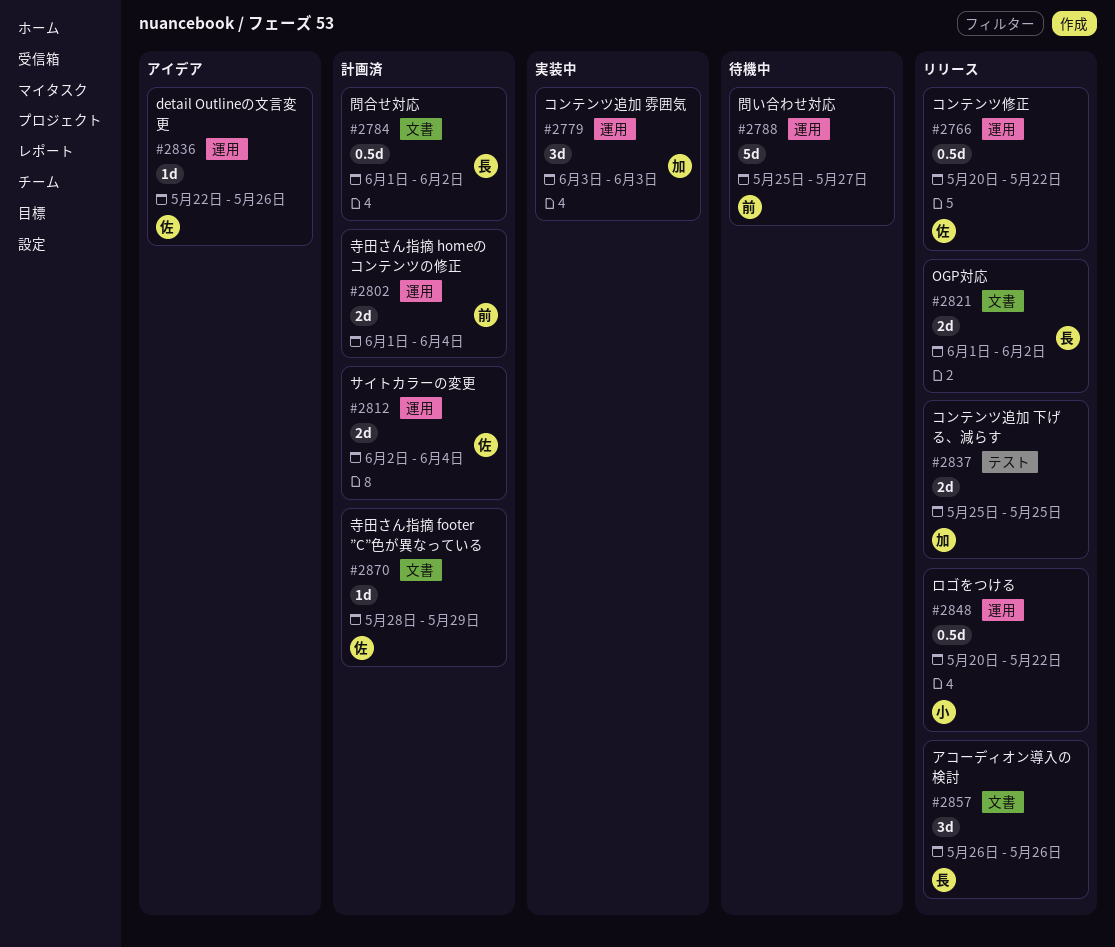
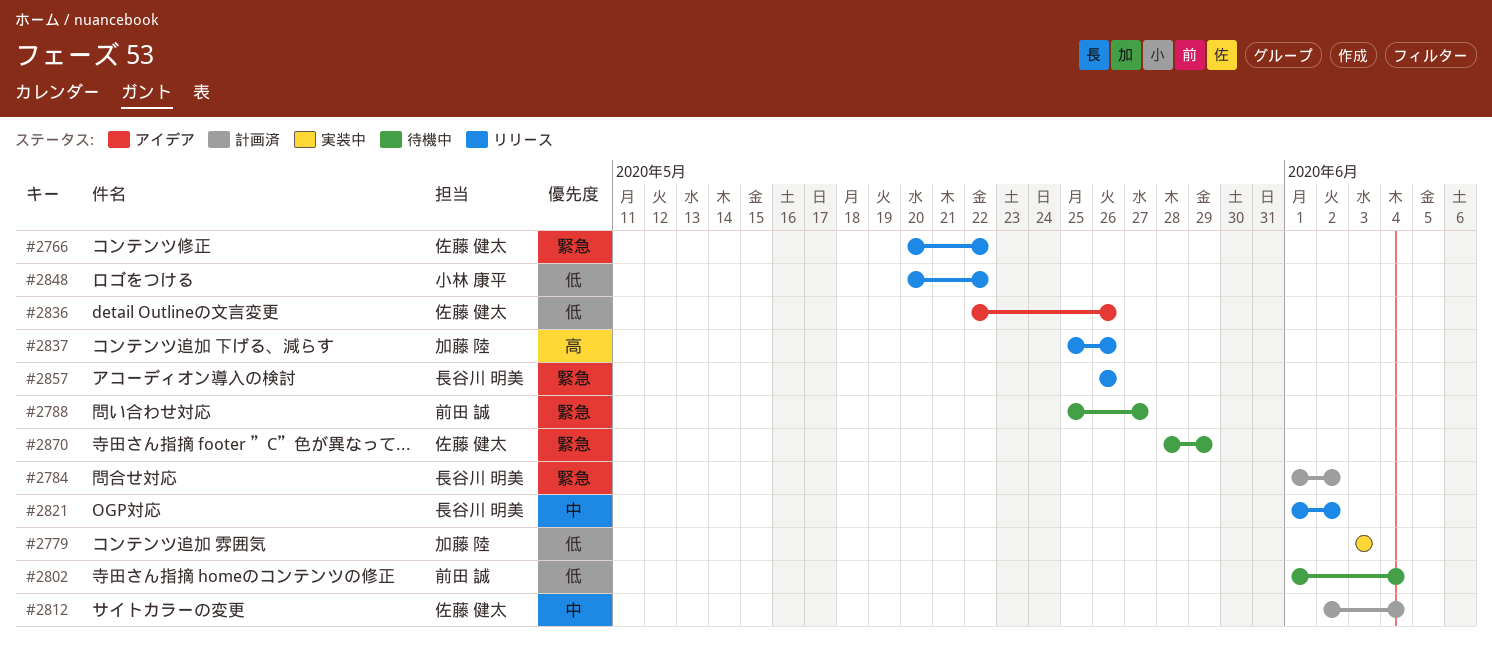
#2802, status: 計画済 -> 待機中
#2837, due: May 25 -> May 26
#2870, status: 計画済 -> 待機中

